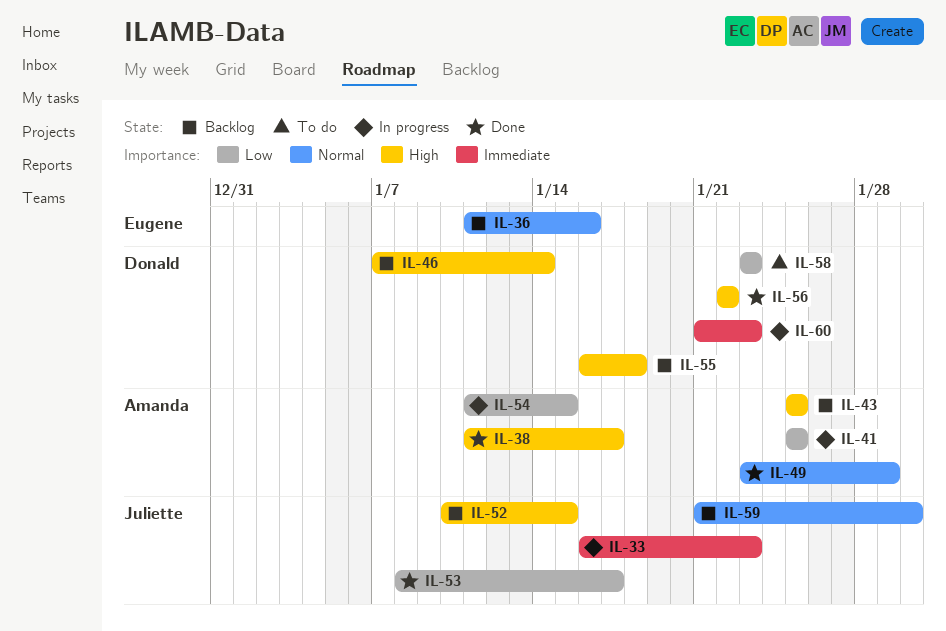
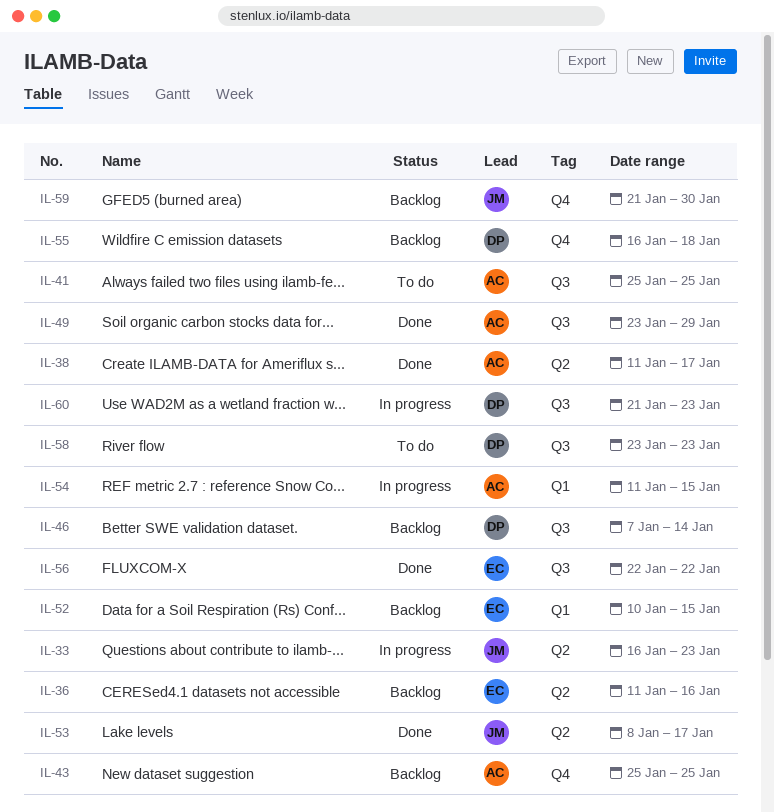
IL-41, status: In progress -> To do
IL-52, owner: Juliette -> Eugene
IL-56, owner: Donald -> Eugene

